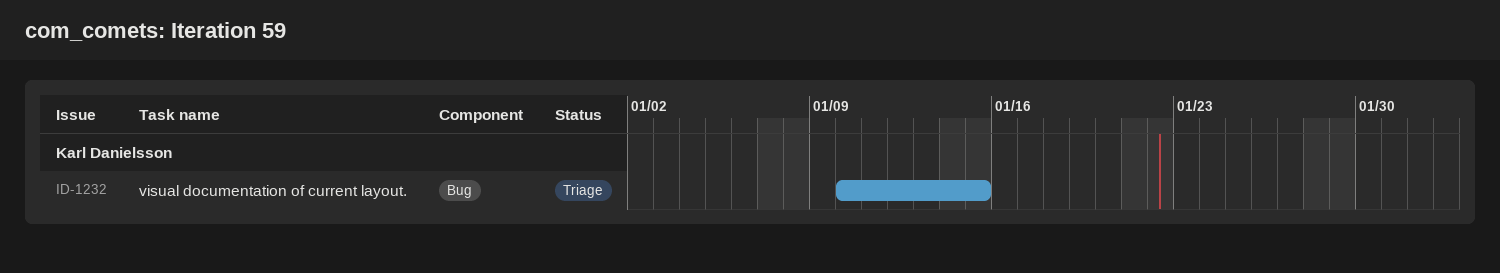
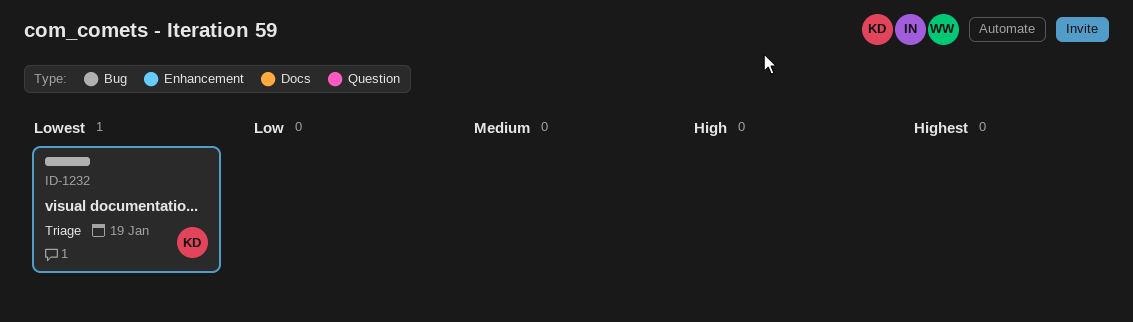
ID-1232, due: Jan 15 -> Jan 19

